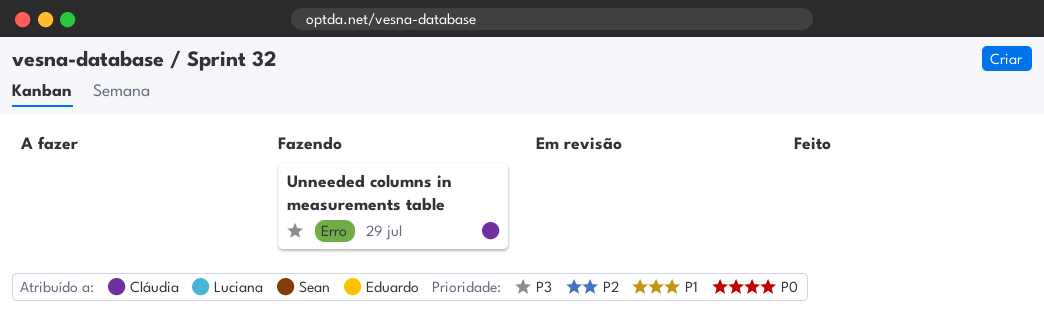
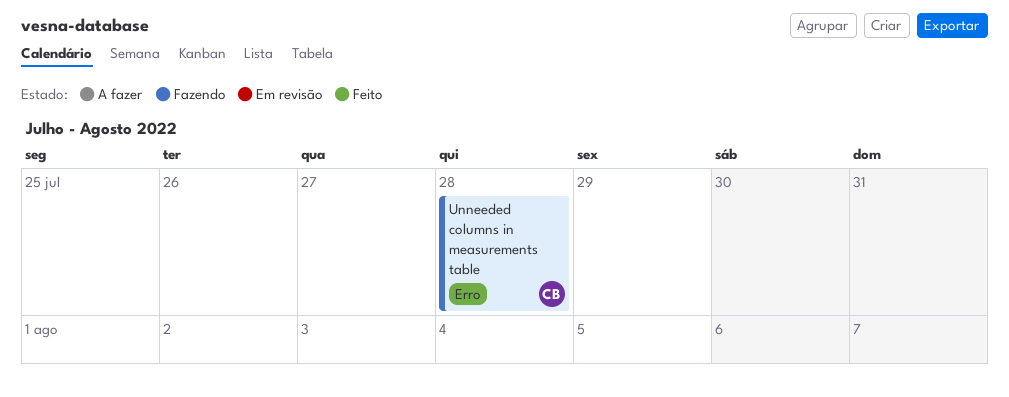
Unneeded columns in measurements table, due: Jul 29 -> Jul 28

